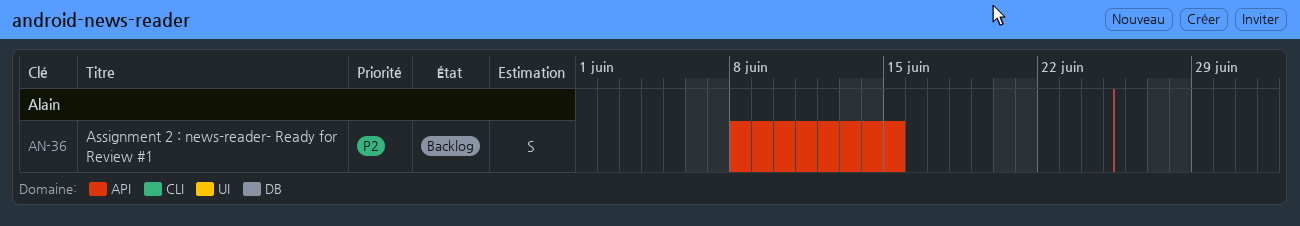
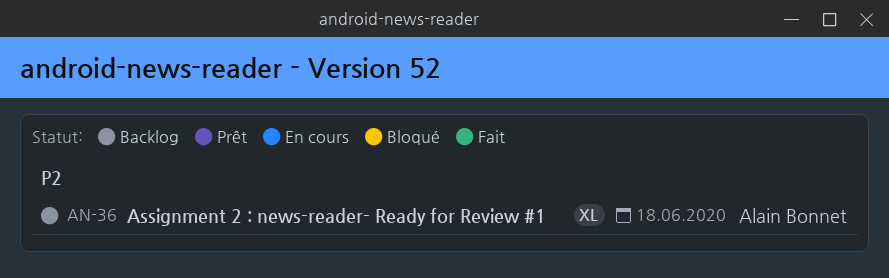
AN-36, estimate: S -> XL
AN-36, due: Jun 15 -> Jun 18

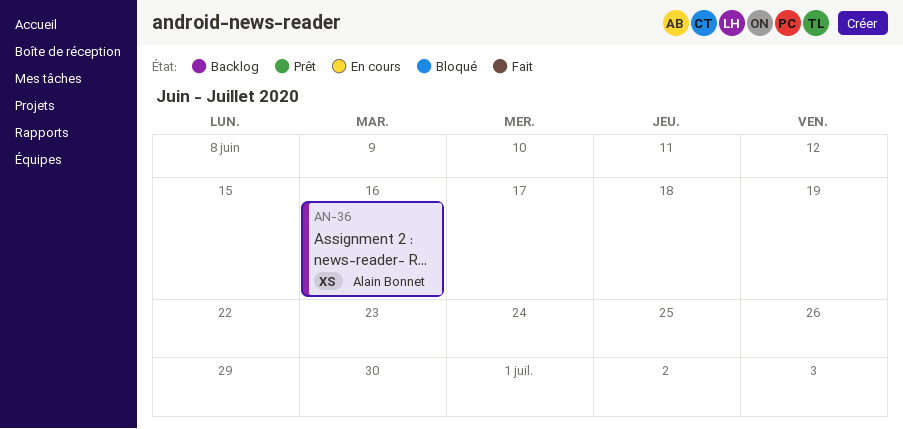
AN-36, estimate: XL -> XS
AN-36, due: Jun 18 -> Jun 16

